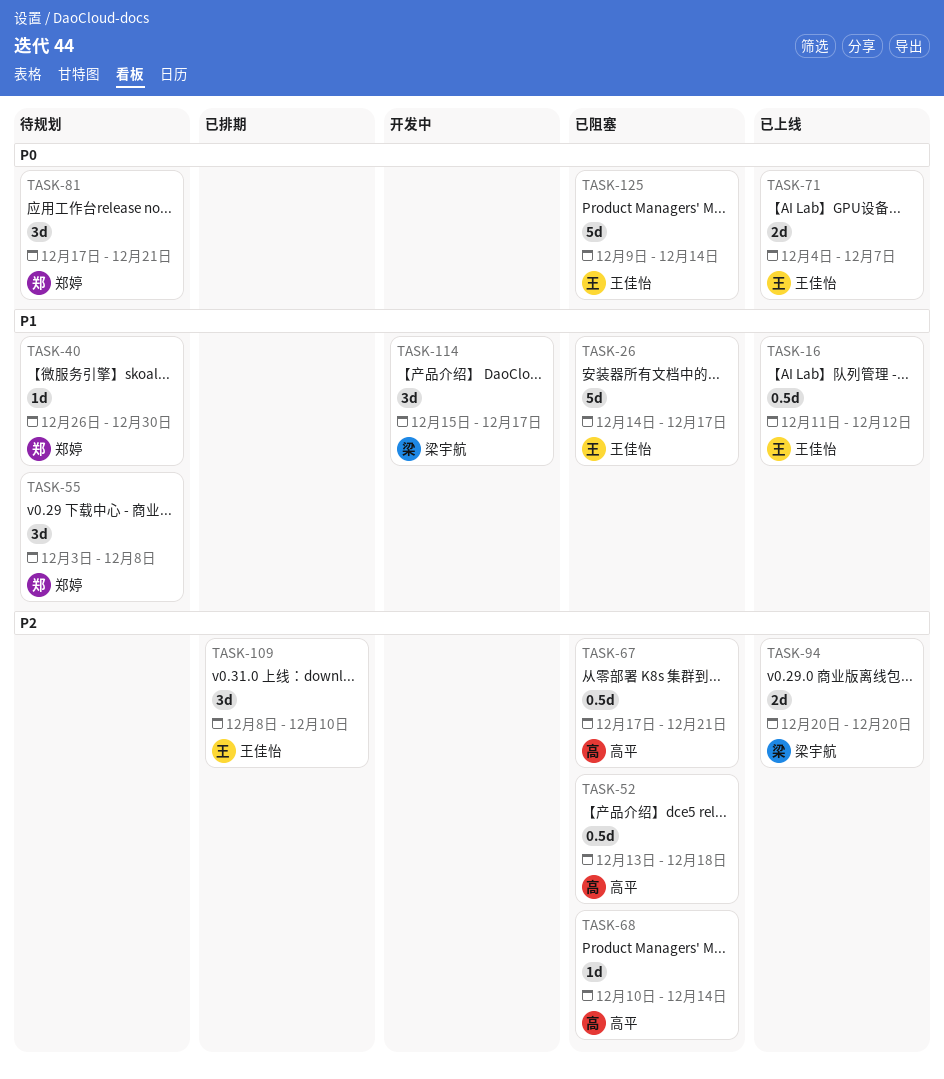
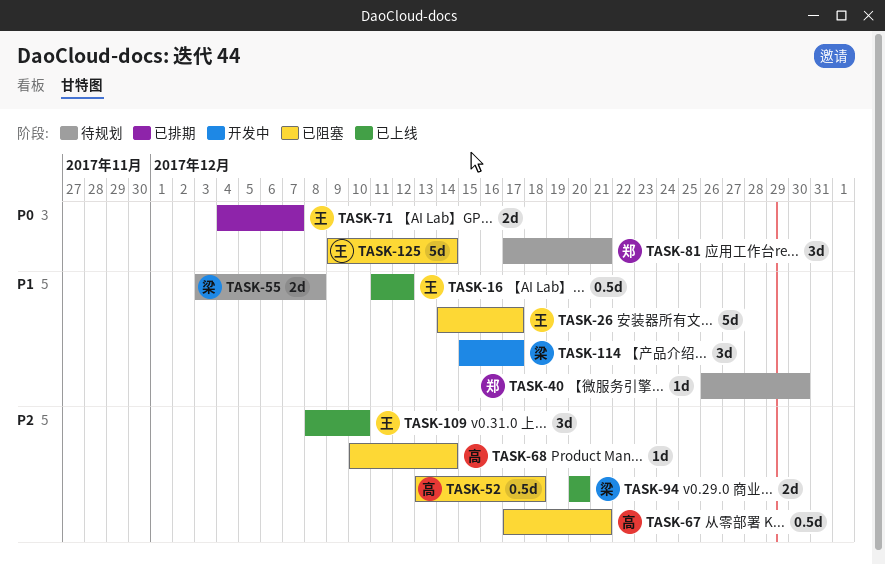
TASK-55, owner: 郑婷 -> 梁宇航
TASK-55, estimate: 3d -> 2d
TASK-71, status: 已上线 -> 已排期
TASK-109, status: 已排期 -> 已上线

